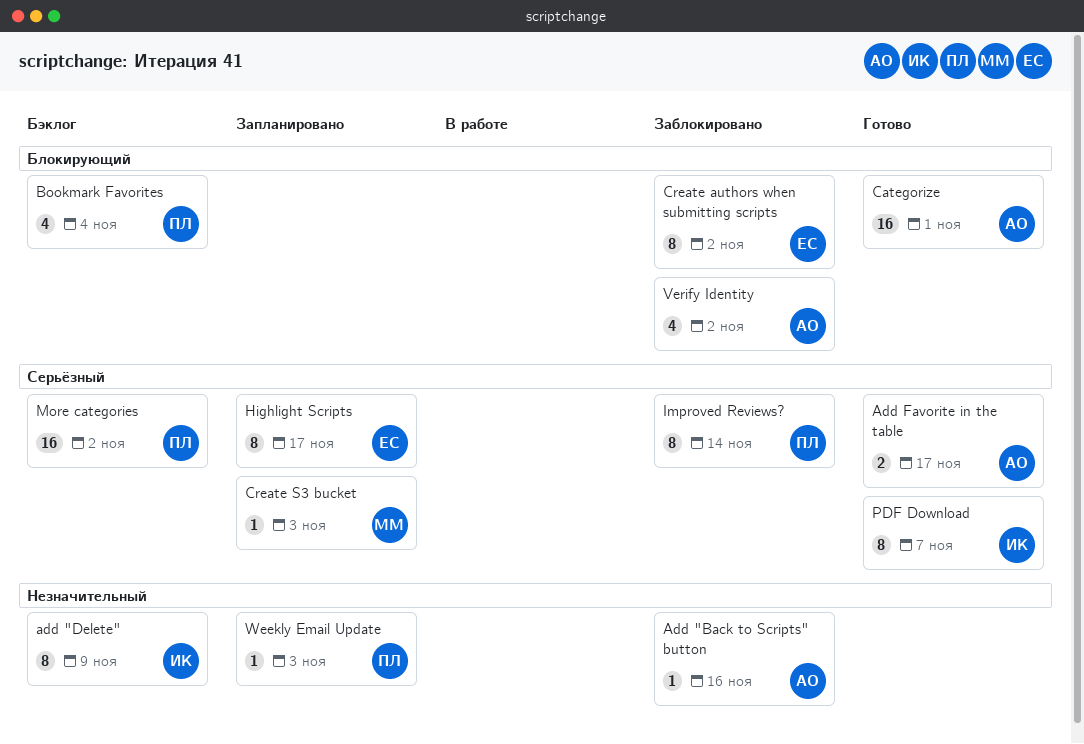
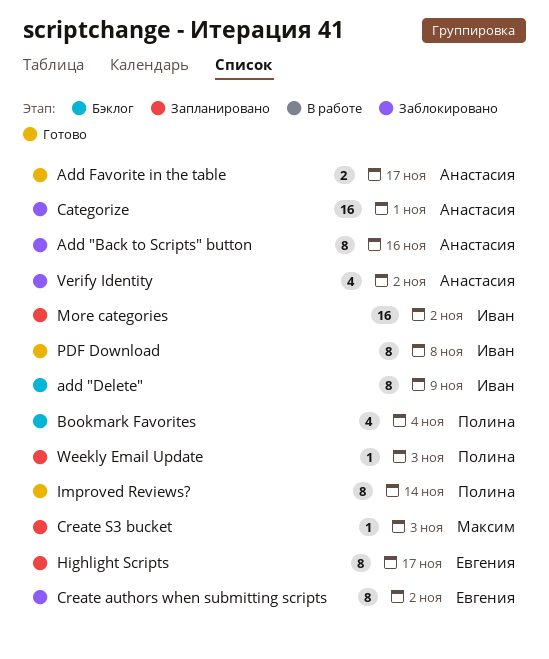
Add "Back to Scripts" button, estimate: 1 -> 8
Categorize, status: Готово -> Заблокировано
Improved Reviews?, status: Заблокировано -> Готово
More categories, status: Бэклог -> Запланировано
More categories, owner: Полина -> Иван
PDF Download, due: Nov 7 -> Nov 8

